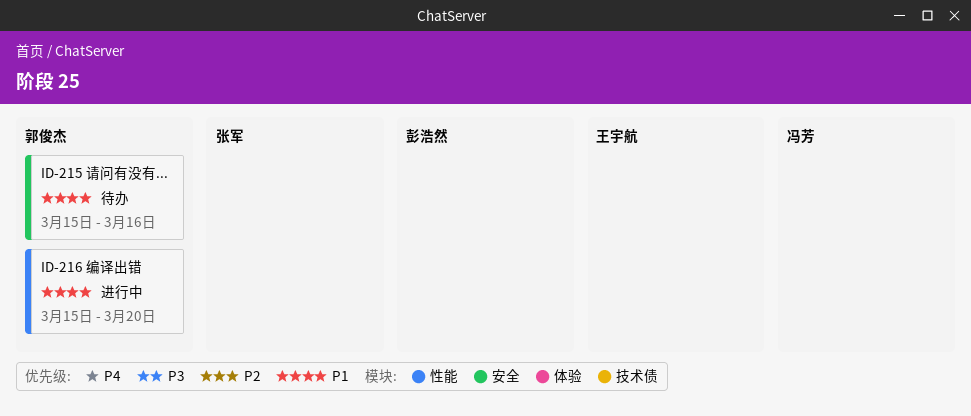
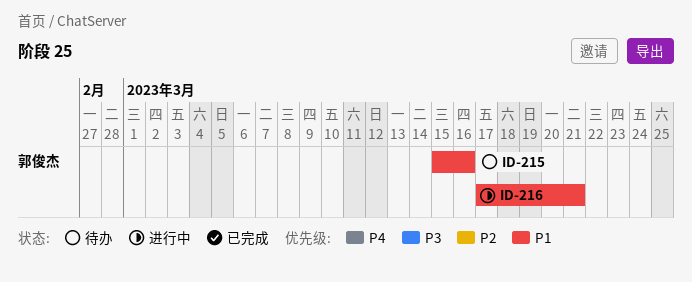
ID-216, start: Mar 15 -> Mar 17
ID-216, due: Mar 20 -> Mar 21

